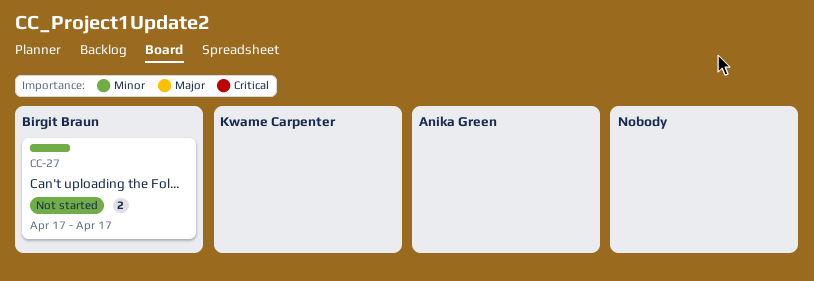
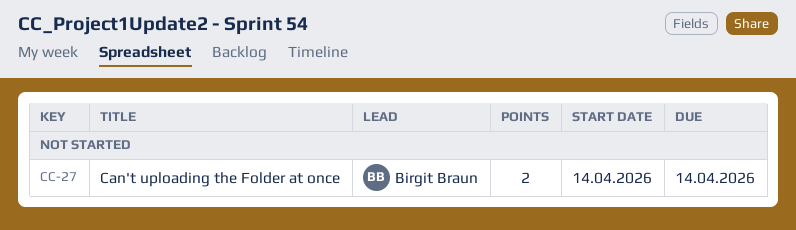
CC-27, start: Apr 17 -> Apr 14
CC-27, due: Apr 17 -> Apr 14

